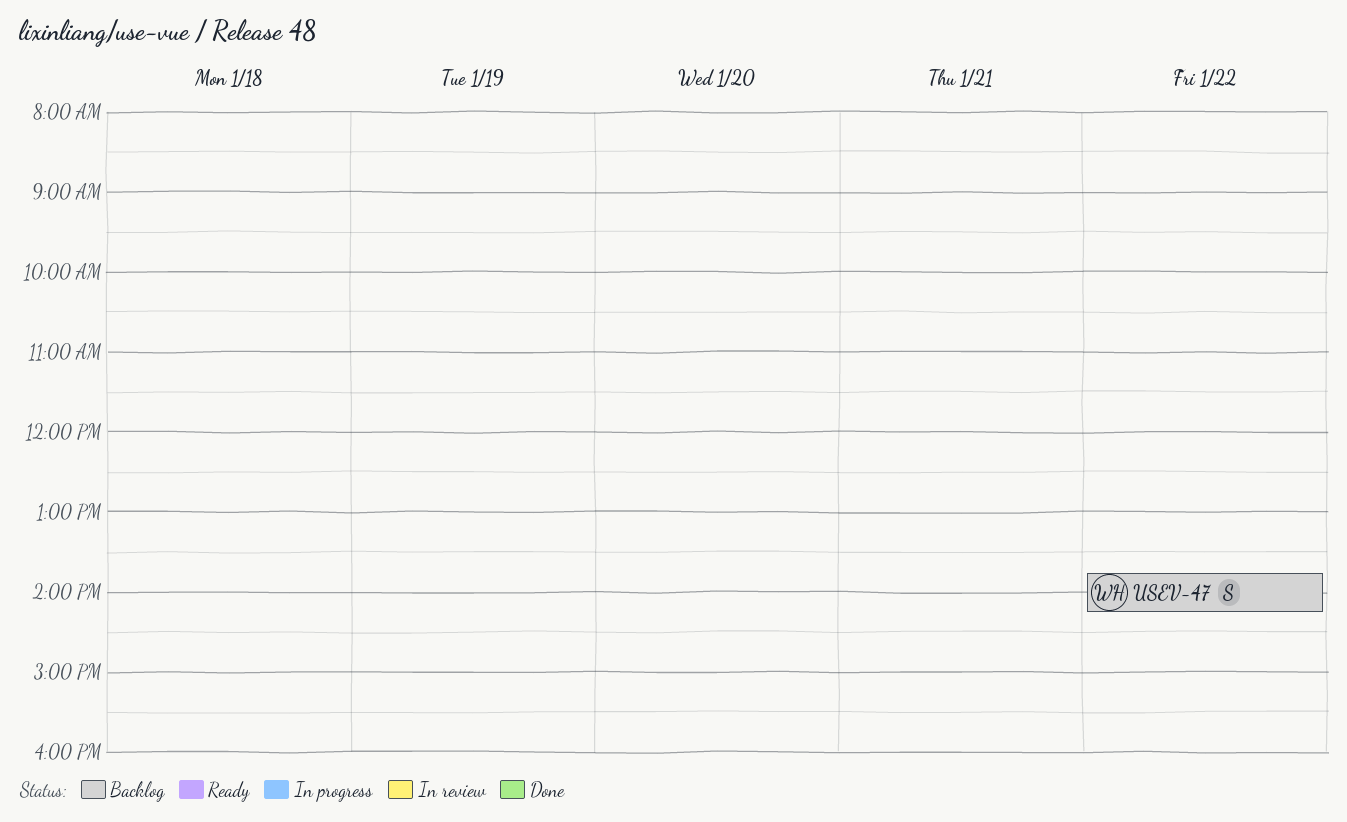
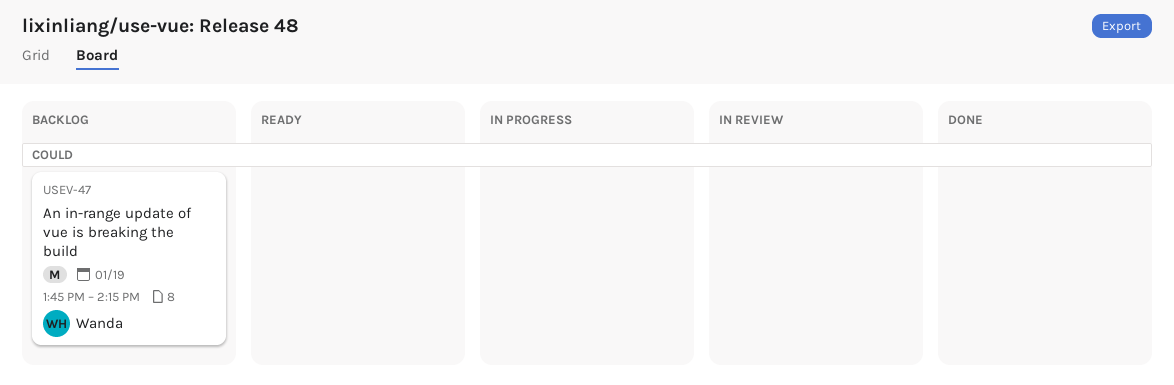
USEV-47, estimate: S -> M
USEV-47, day: Jan 22 -> Jan 19

